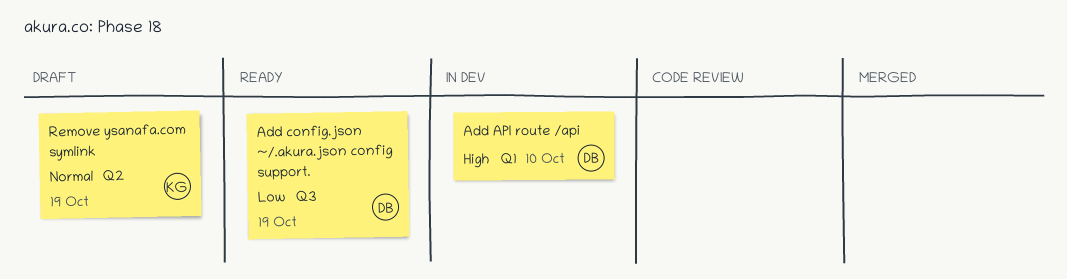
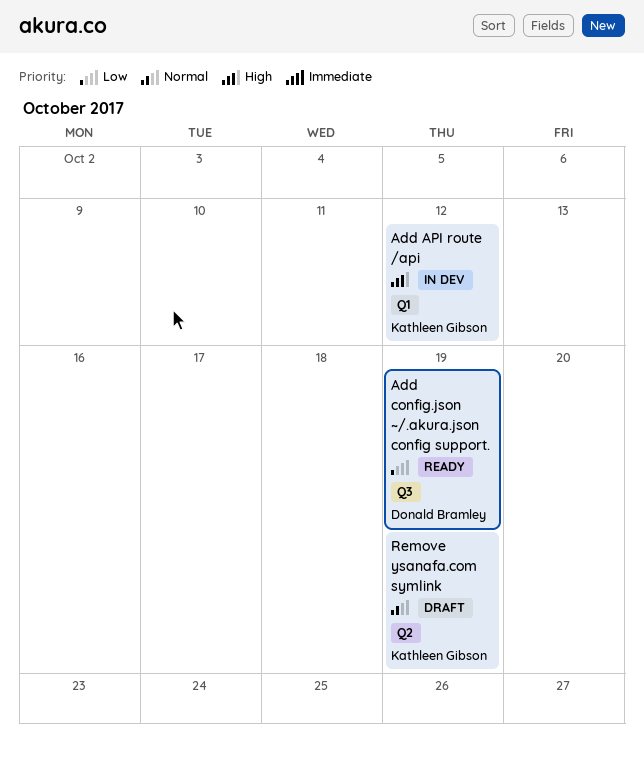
Add API route /api, owner: Donald Bramley -> Kathleen Gibson
Add API route /api, due: Oct 10 -> Oct 12

